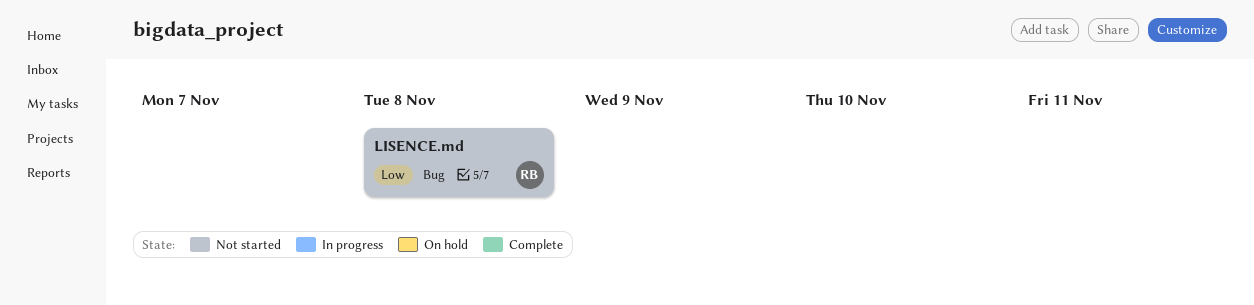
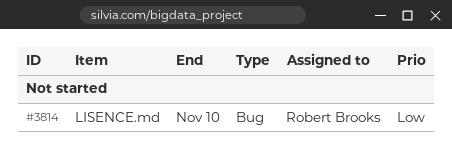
LISENCE.md, due: Nov 8 -> Nov 10

